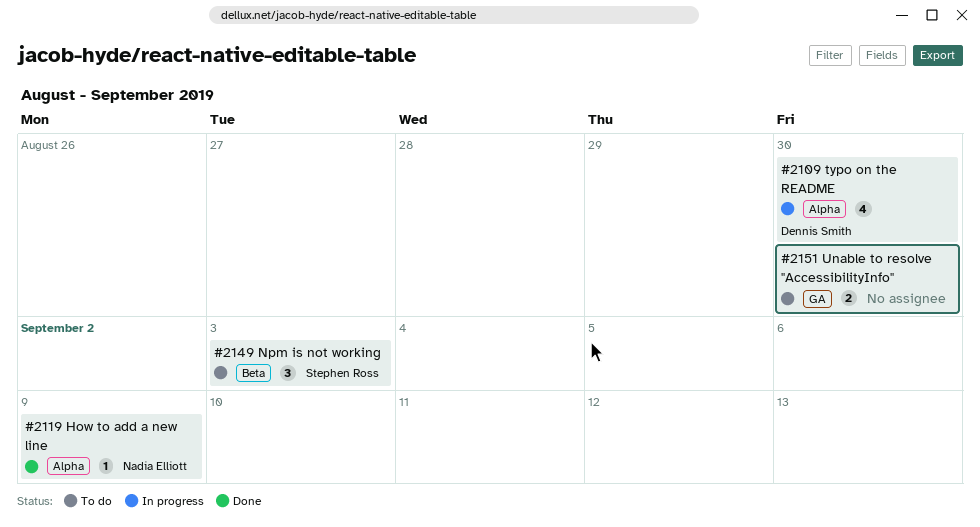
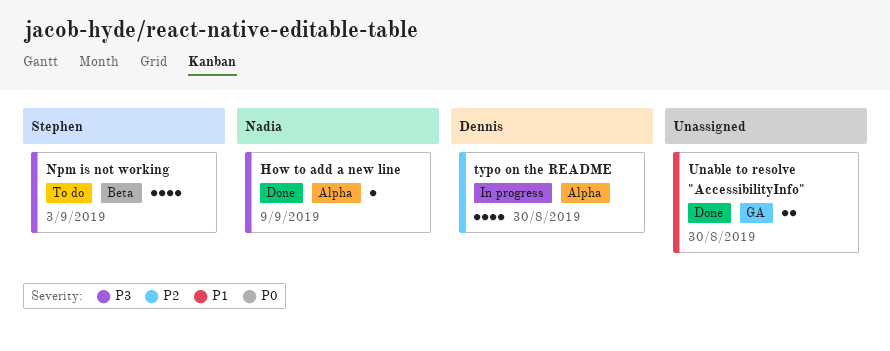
Npm is not working, estimate: 3 -> 4
Unable to resolve "AccessibilityInfo", status: To do -> Done

